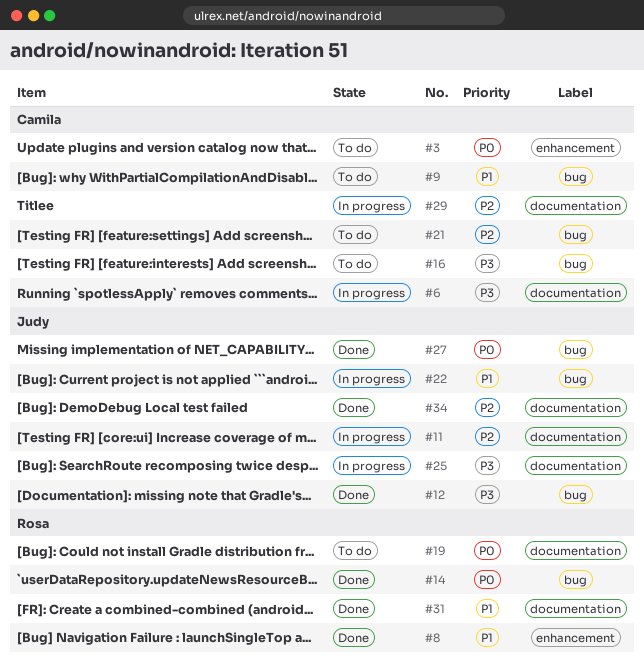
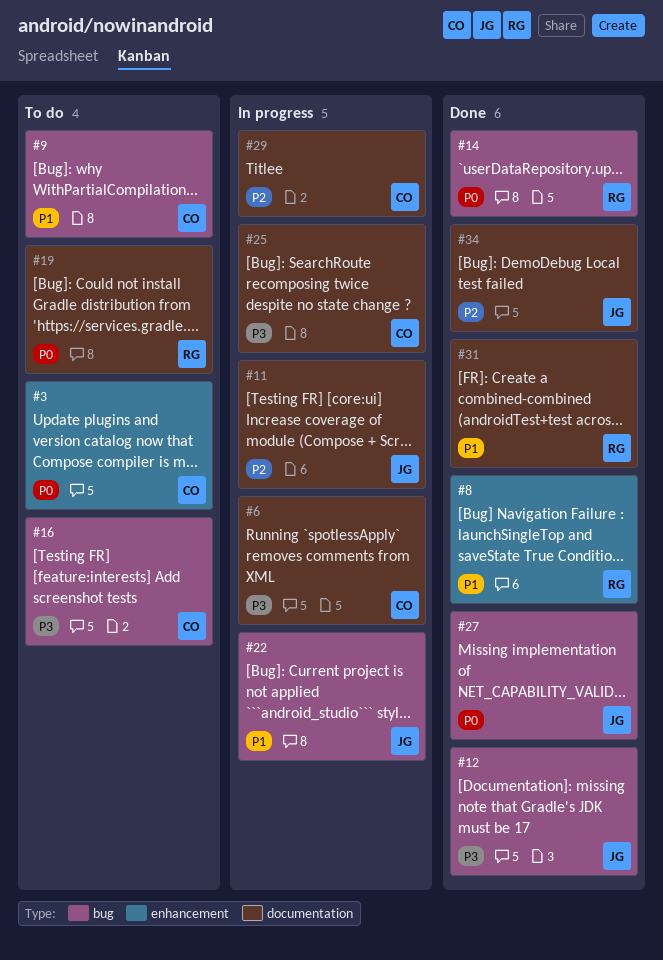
#21: present -> none
#25, owner: Judy -> Camila

